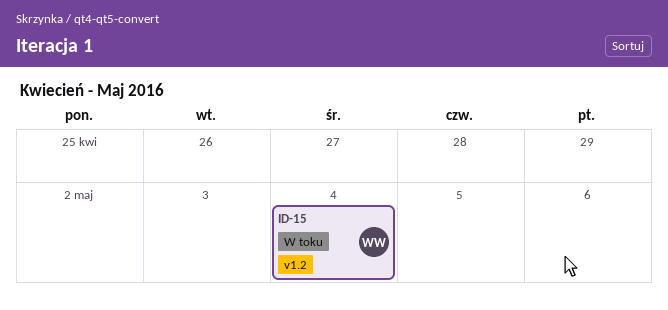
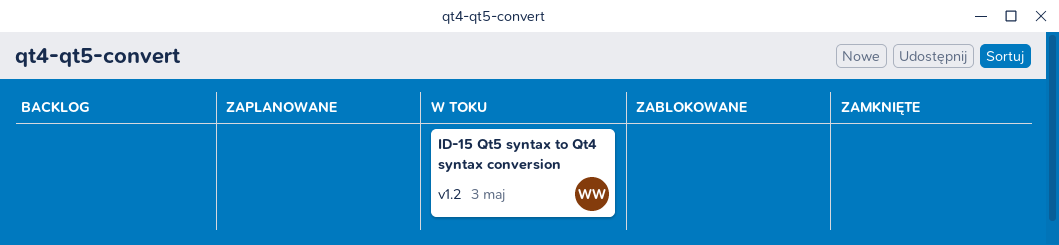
ID-15, due: May 4 -> May 3

